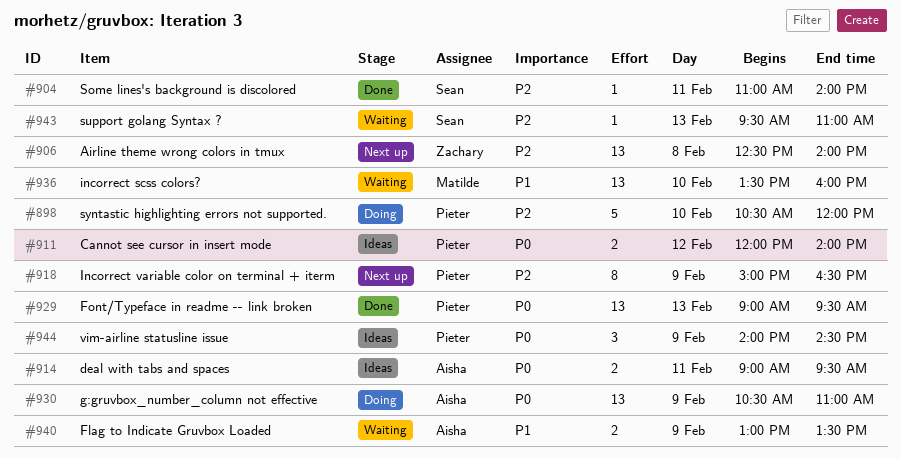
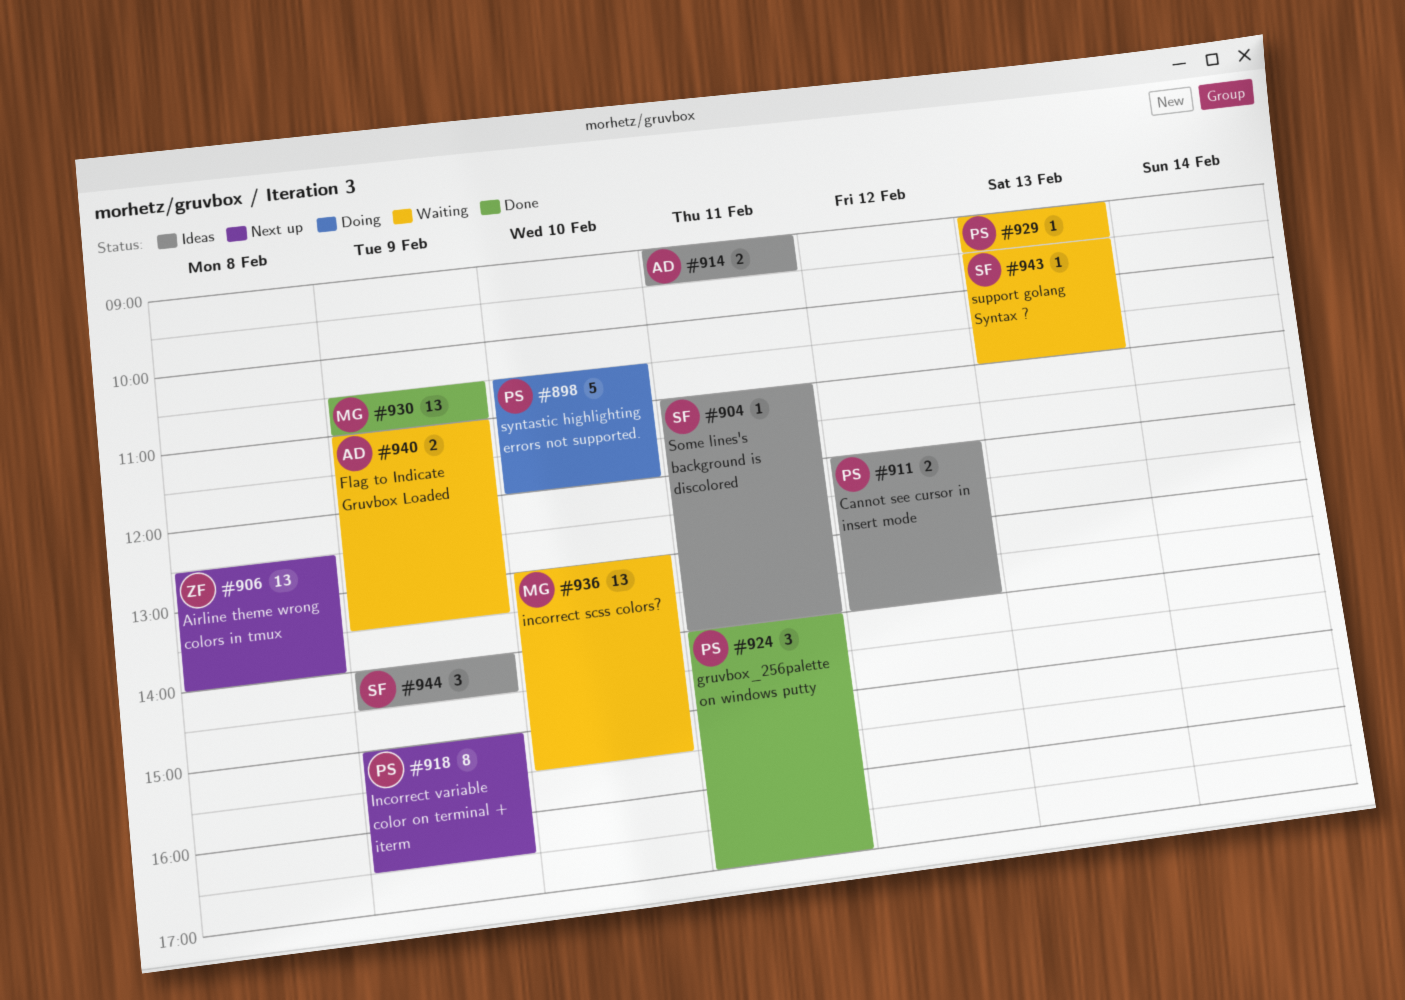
#904, status: Done -> Ideas
#924: none -> present
#929, status: Done -> Waiting
#929, estimate: 13 -> 1
#930, status: Doing -> Done
#930, owner: Aisha -> Matilde
#936, begins: 13:30 -> 13:00
#936, ends: 16:00 -> 15:30
#940, begins: 13:00 -> 11:00
#944, owner: Pieter -> Sean

